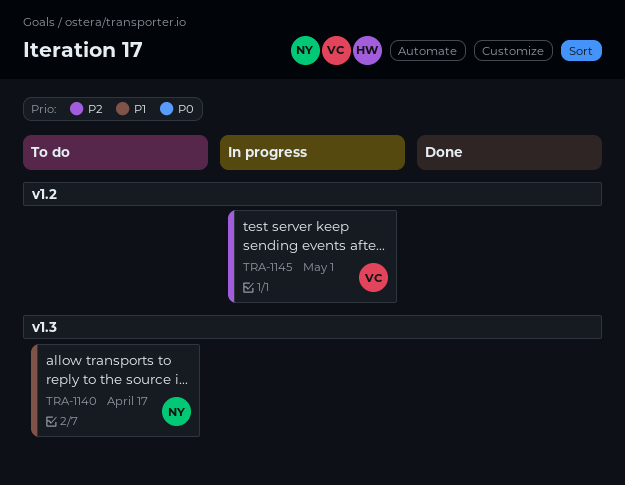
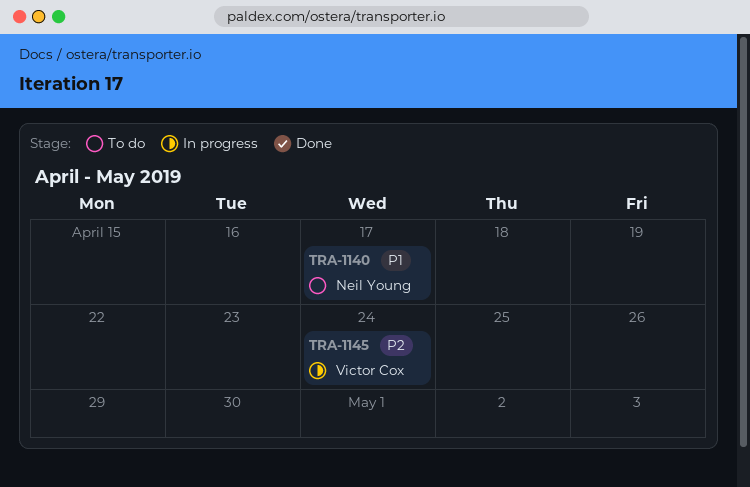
TRA-1145, due: May 1 -> Apr 24

